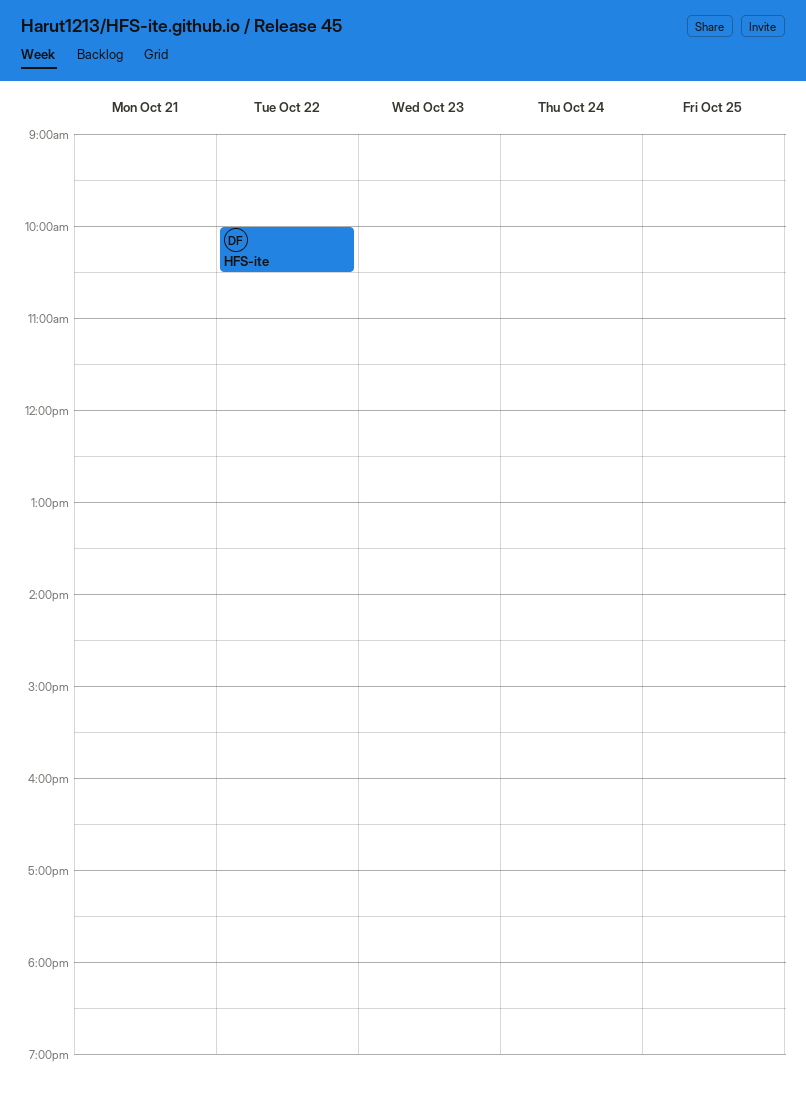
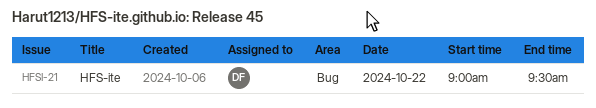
HFS-ite, begins: 10:00 -> 09:00
HFS-ite, ends: 10:30 -> 09:30

